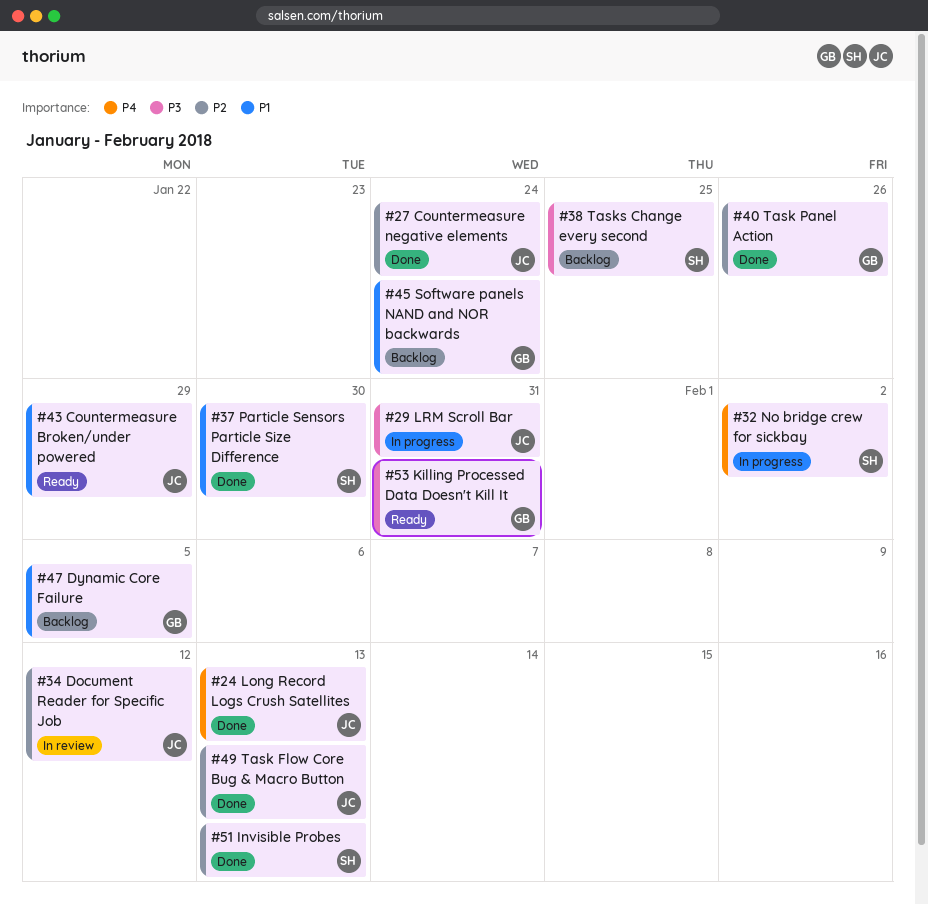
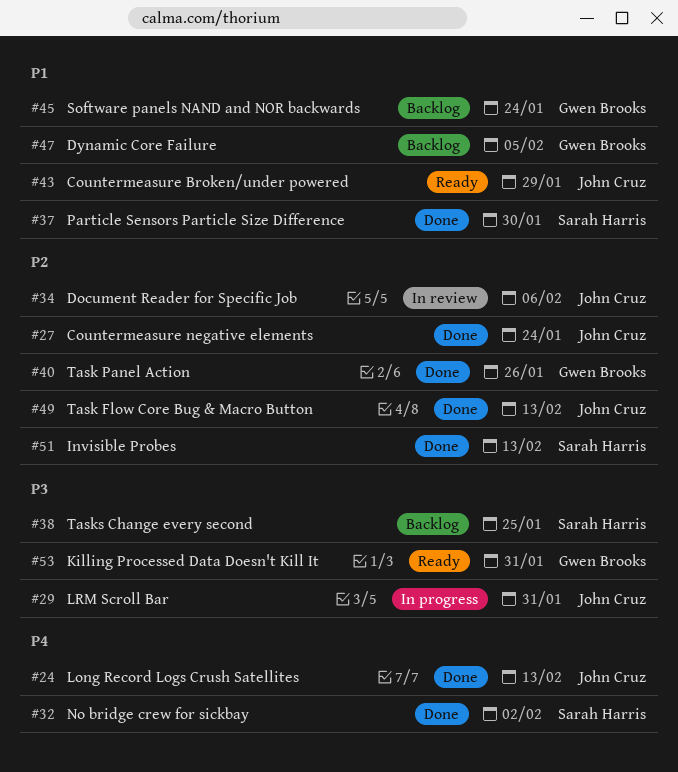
#32, status: In progress -> Done
#34, due: Feb 12 -> Feb 6

